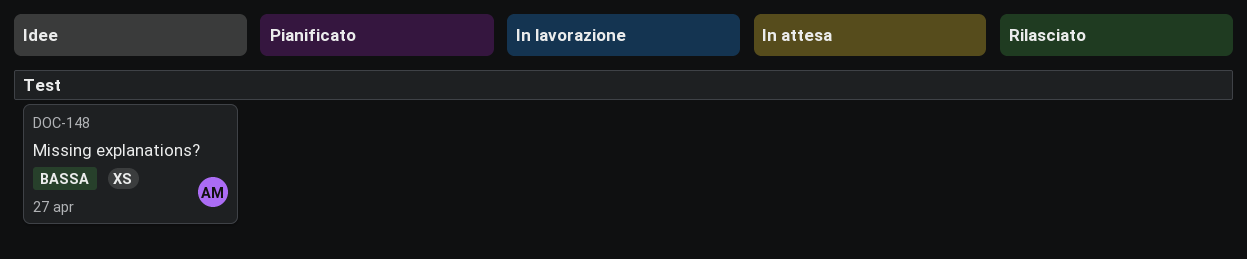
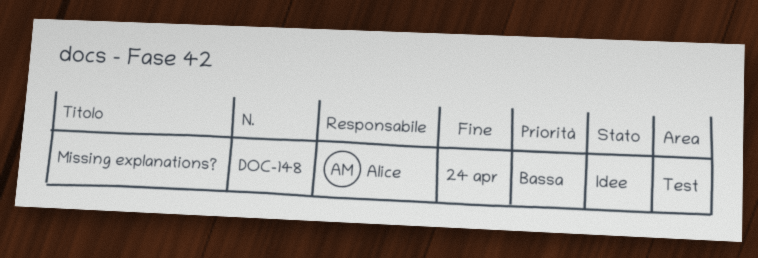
DOC-148, due: Apr 27 -> Apr 24

